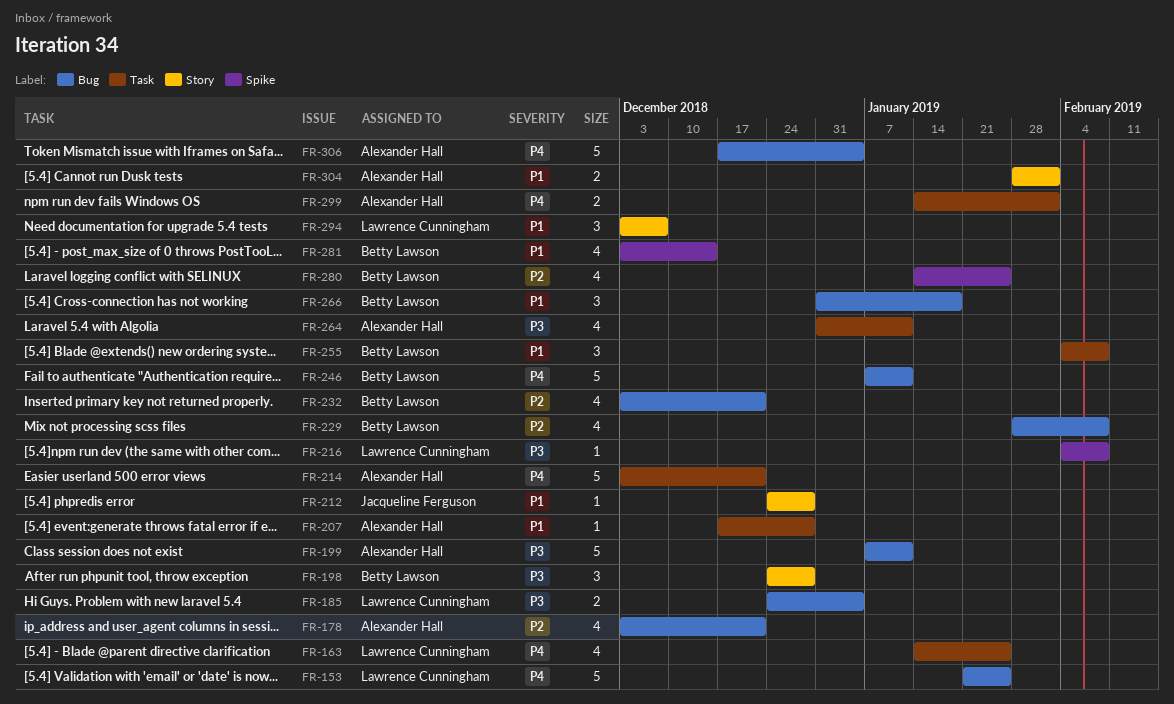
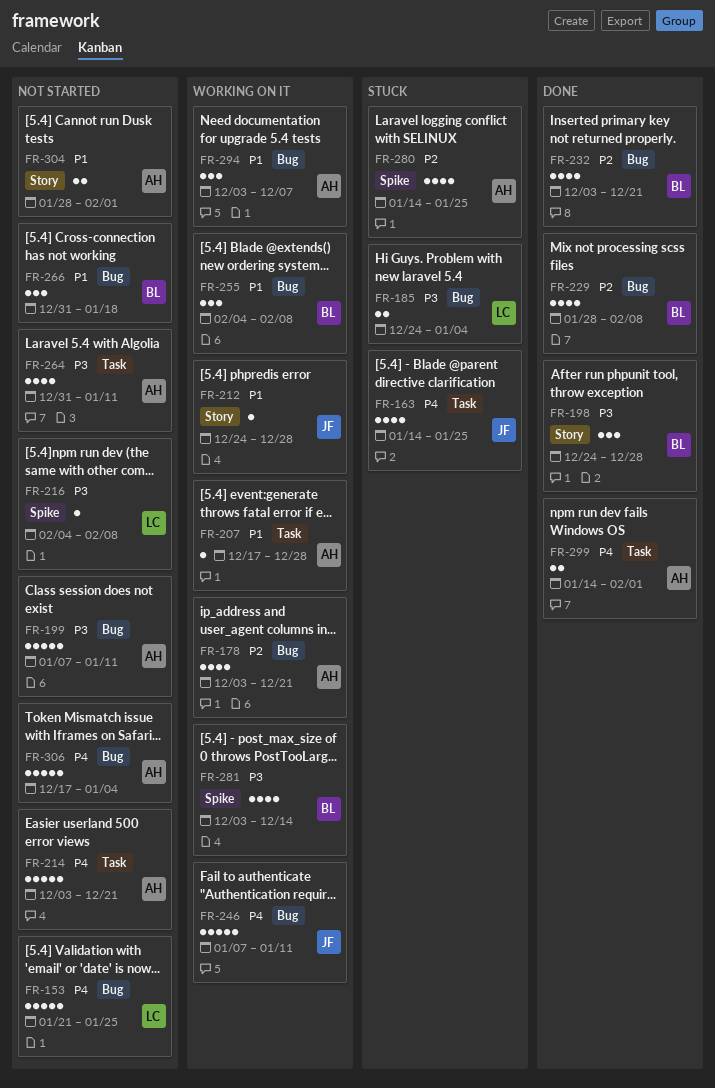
FR-163, owner: Lawrence Cunningham -> Jacqueline Ferguson
FR-246, owner: Betty Lawson -> Jacqueline Ferguson
FR-255, label: Task -> Bug
FR-280, owner: Betty Lawson -> Alexander Hall
FR-281, priority: P1 -> P3
FR-294, owner: Lawrence Cunningham -> Alexander Hall
FR-294, label: Story -> Bug

